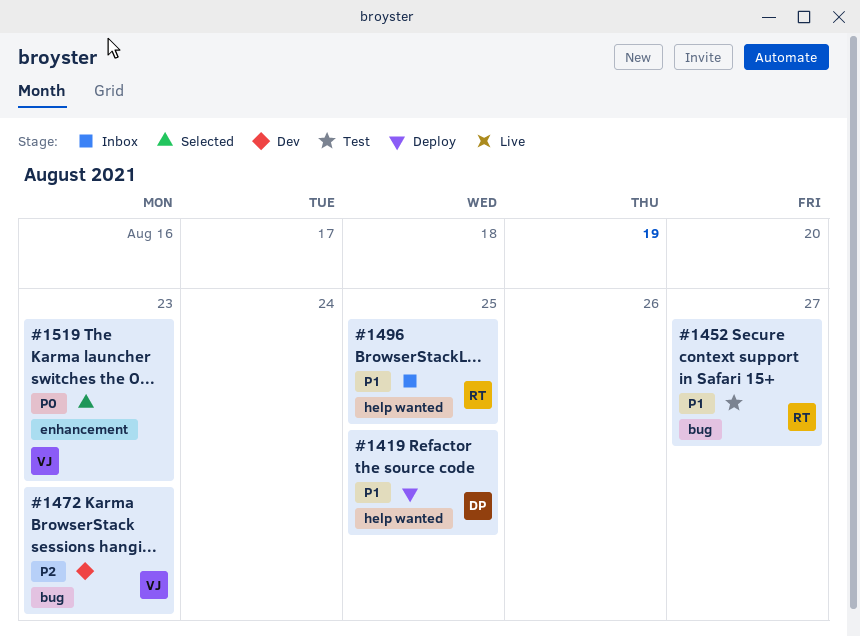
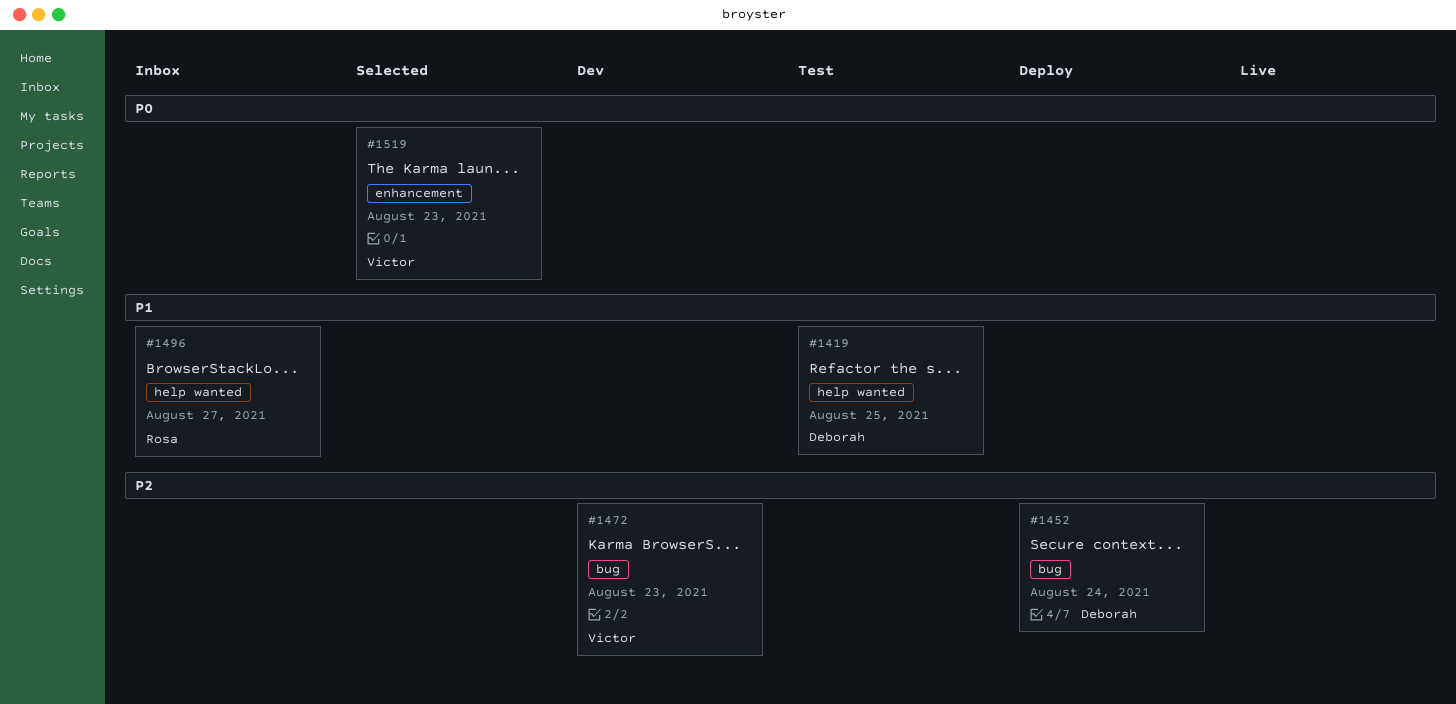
#1419, status: Deploy -> Test
#1452, status: Test -> Deploy
#1452, owner: Rosa -> Deborah
#1452, priority: P1 -> P2
#1452, due: Aug 27 -> Aug 24
#1496, due: Aug 25 -> Aug 27

